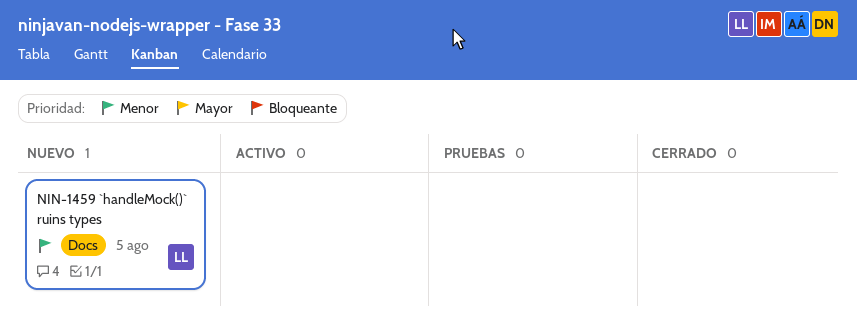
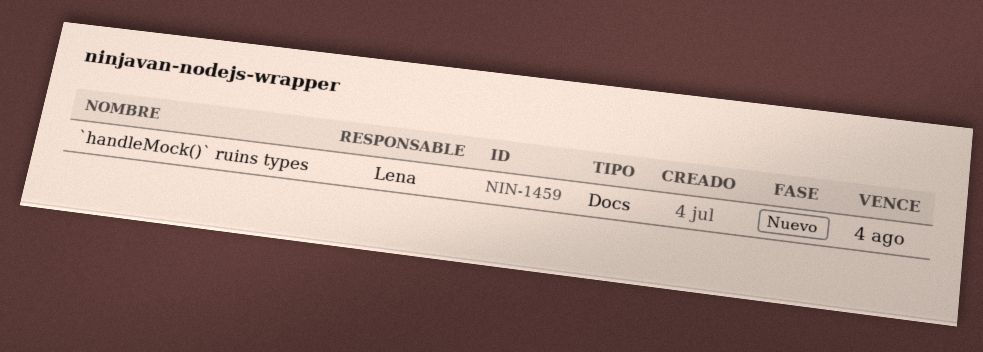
NIN-1459, due: Aug 5 -> Aug 4

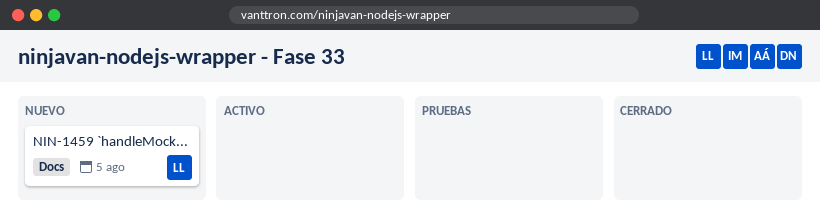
NIN-1459, due: Aug 4 -> Aug 5

